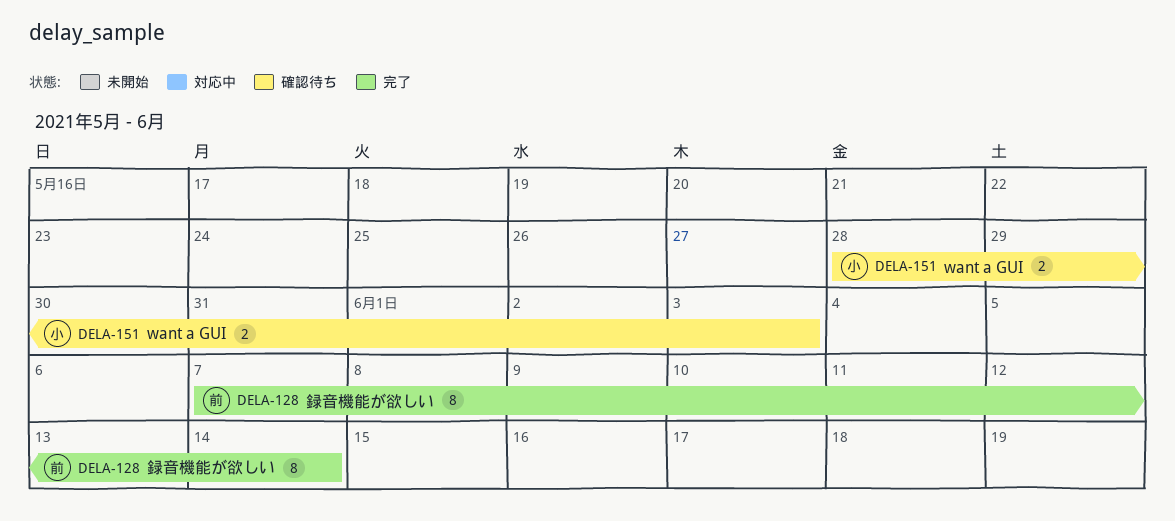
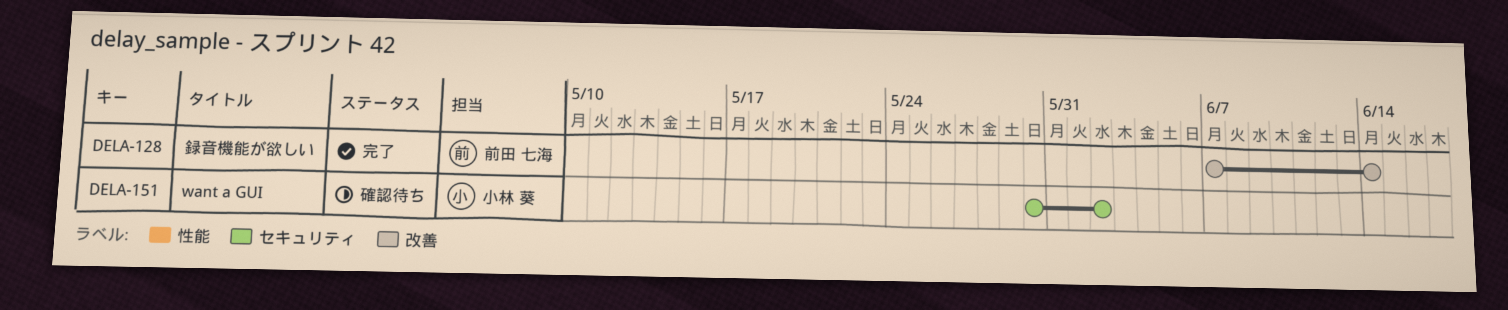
DELA-151, start: May 28 -> May 30
DELA-151, due: Jun 3 -> Jun 2

